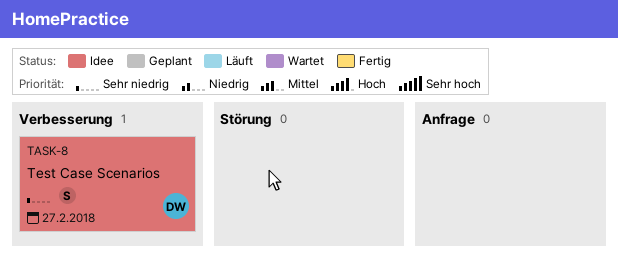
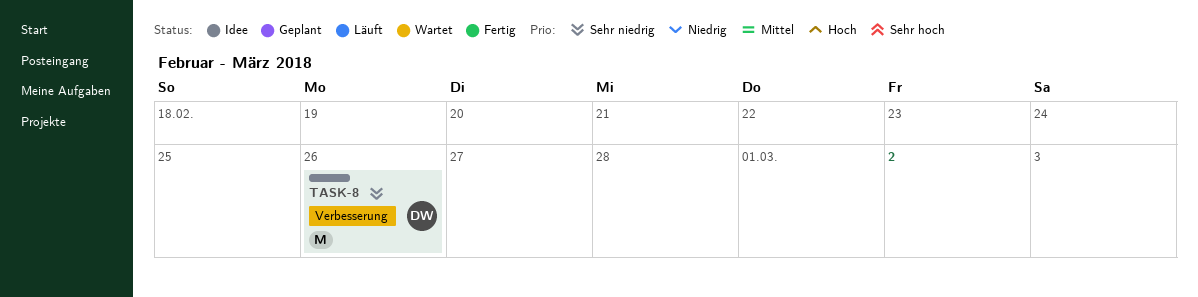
TASK-8, estimate: S -> M
TASK-8, due: Feb 27 -> Feb 26

